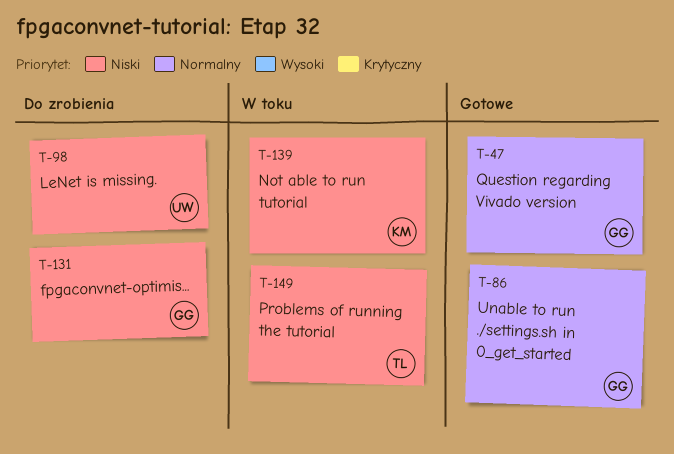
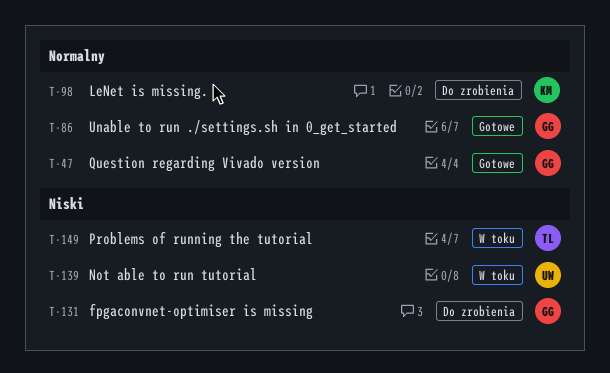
T-98, owner: UW -> KM
T-98, priority: Niski -> Normalny
T-139, owner: KM -> UW

